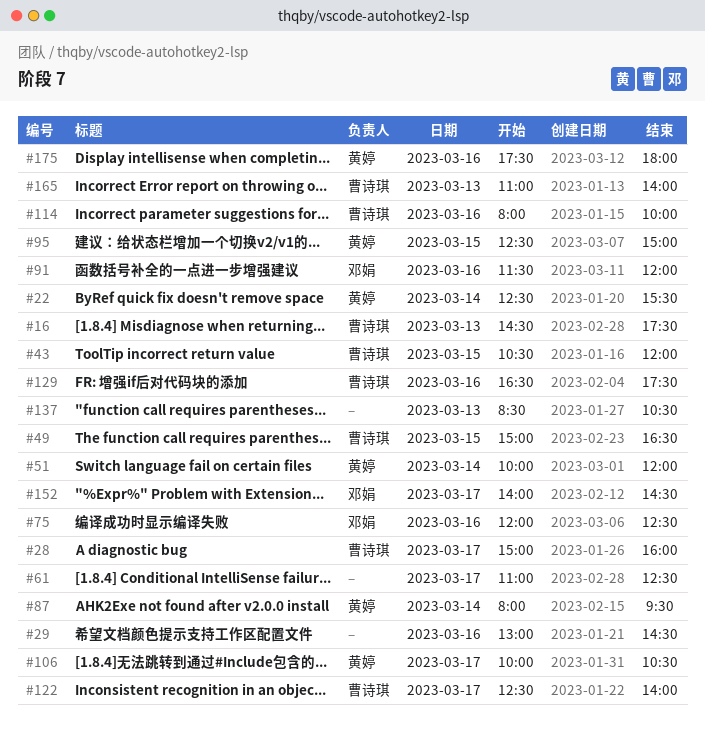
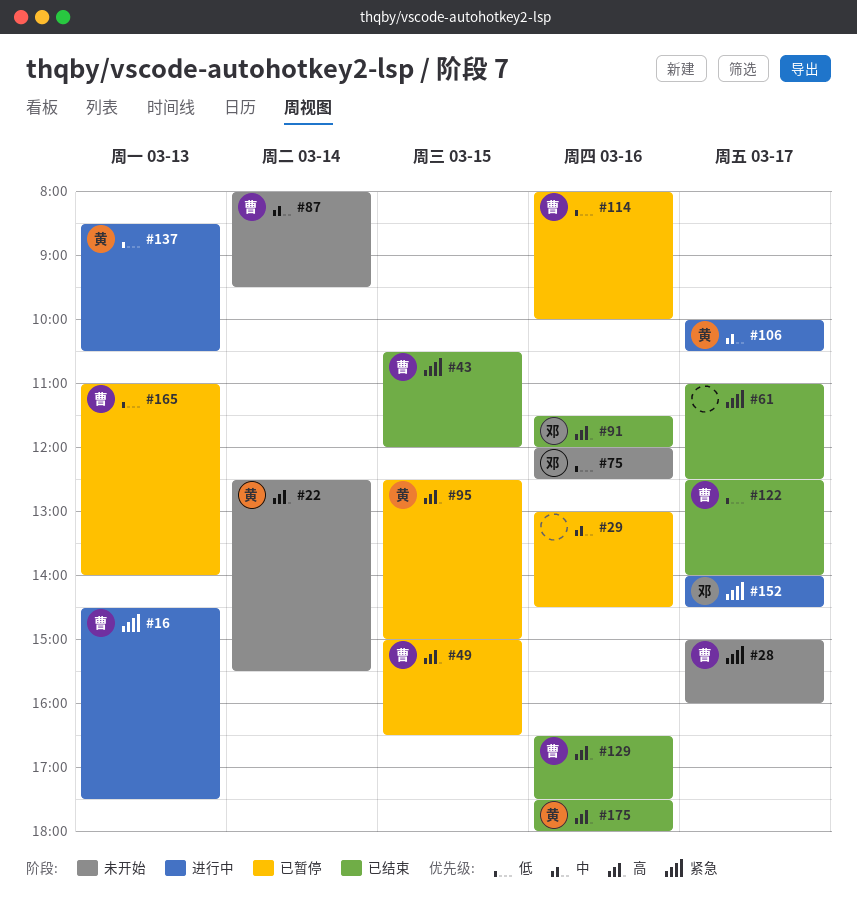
#51: present -> none
#87, owner: 黄婷 -> 曹诗琪
#137, owner: none -> 黄婷

